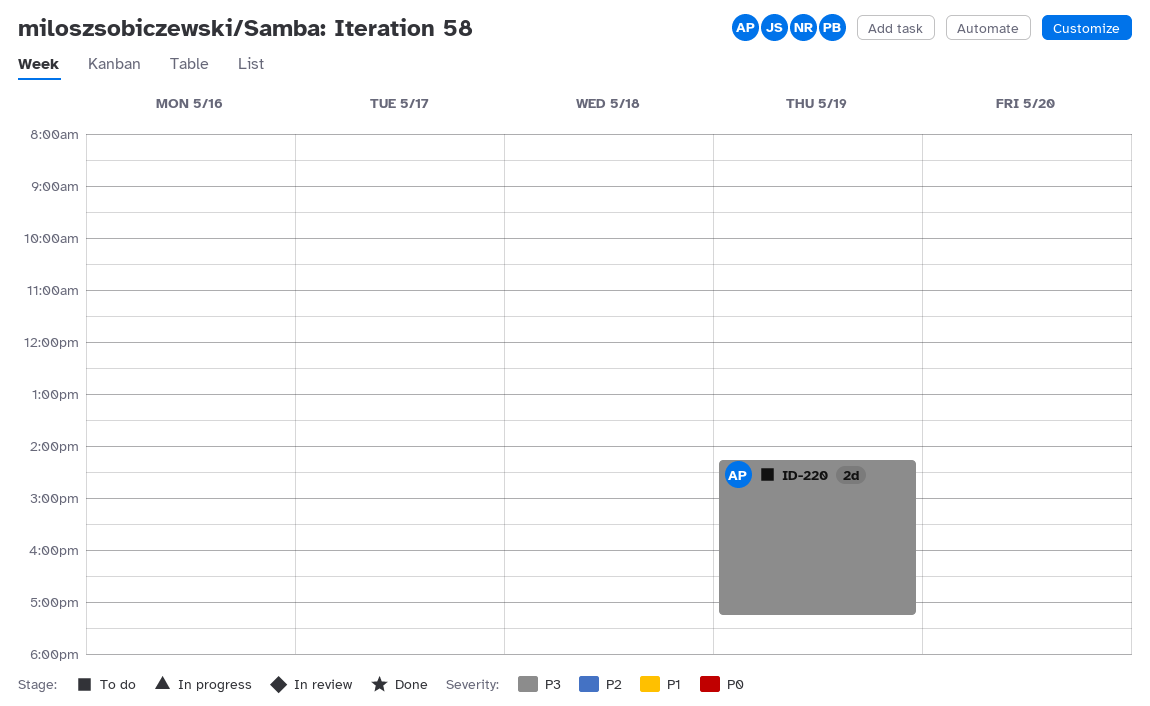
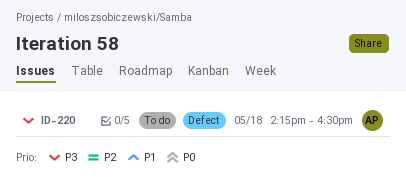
ID-220, day: May 19 -> May 18
ID-220, ends: 17:15 -> 16:30

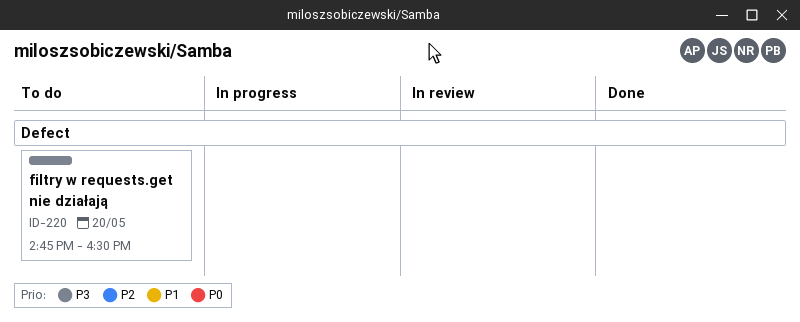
ID-220, day: May 18 -> May 20
ID-220, begins: 14:15 -> 14:45

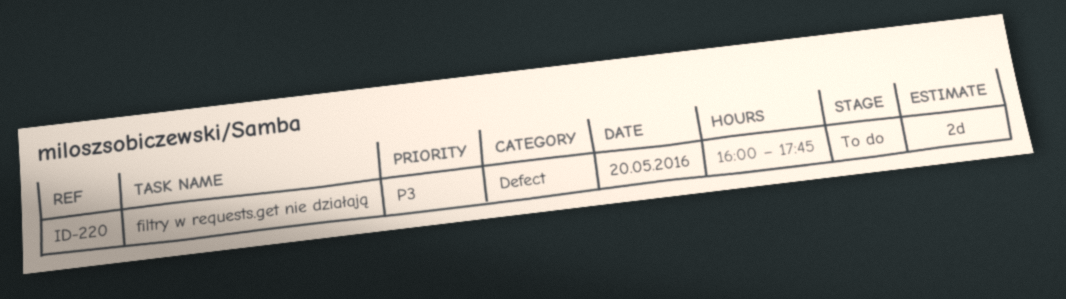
ID-220, begins: 14:45 -> 16:00
ID-220, ends: 16:30 -> 17:45

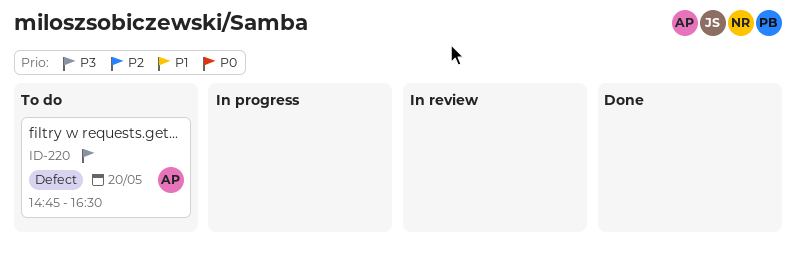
ID-220, begins: 16:00 -> 14:45
ID-220, ends: 17:45 -> 16:30

